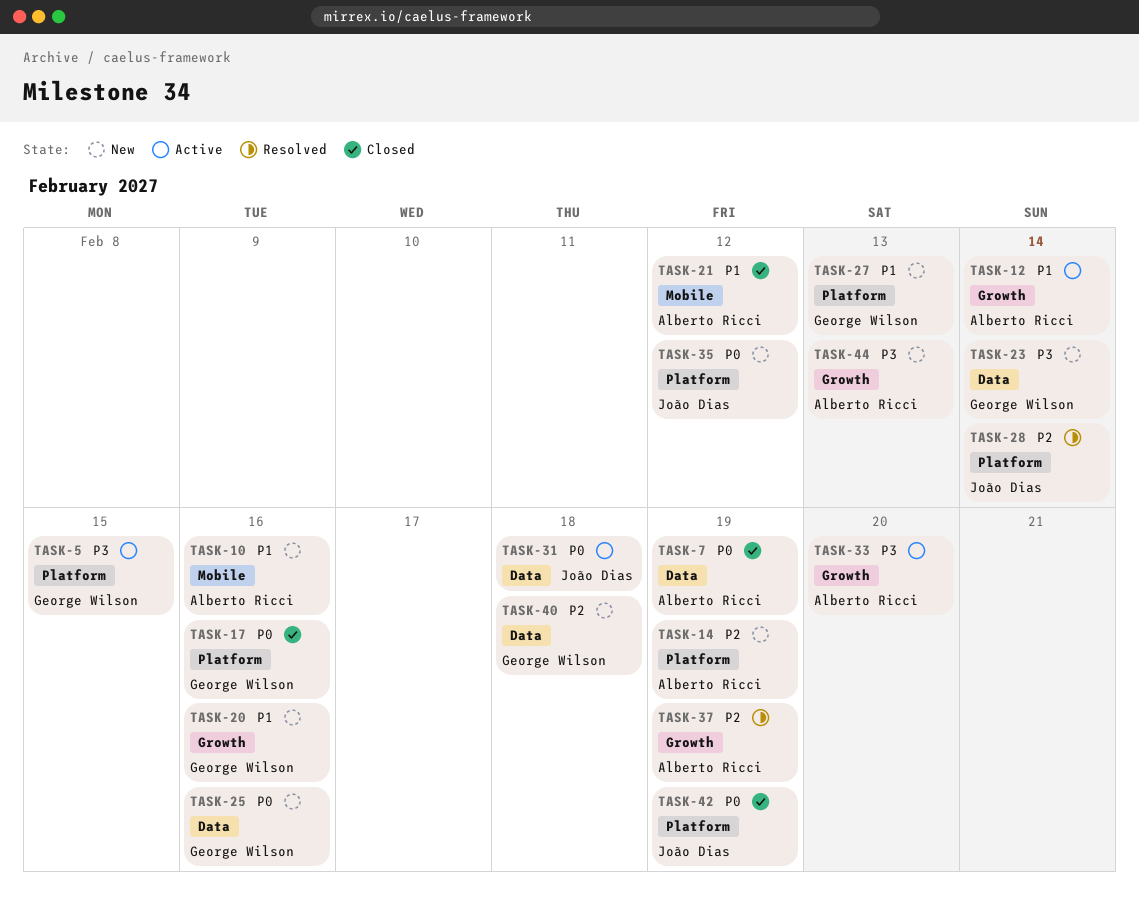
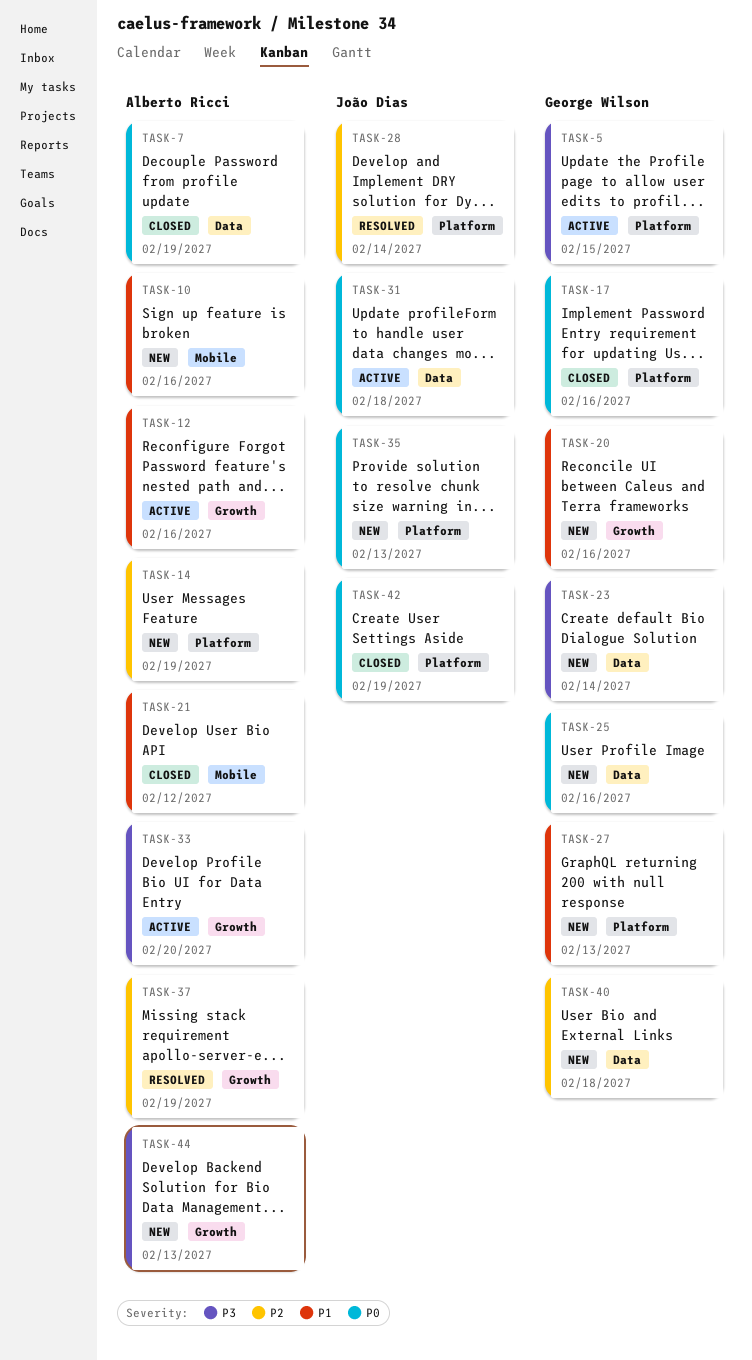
TASK-12, due: Feb 14 -> Feb 16
TASK-35, due: Feb 12 -> Feb 13

